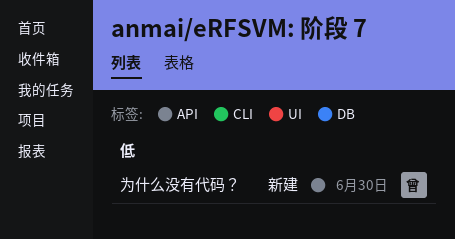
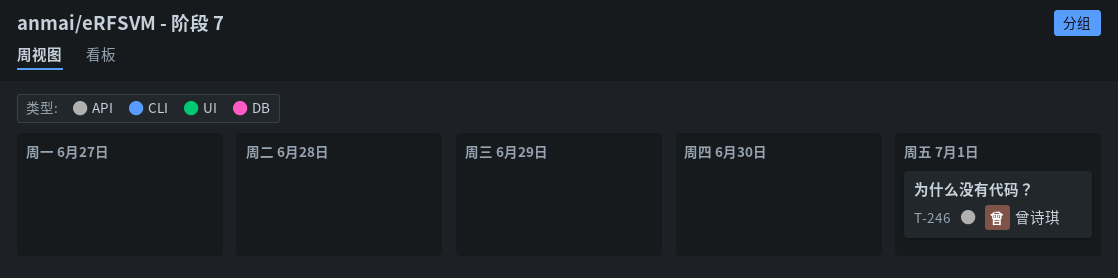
为什么没有代码？, due: Jun 30 -> Jul 1

